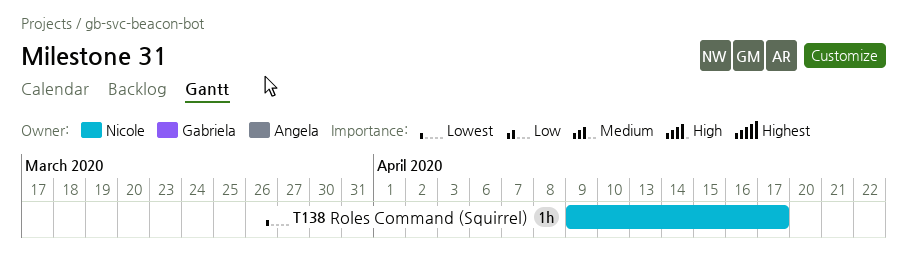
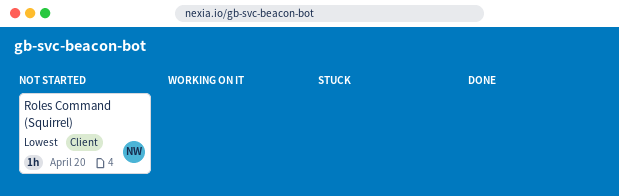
Roles Command (Squirrel), due: Apr 17 -> Apr 20

